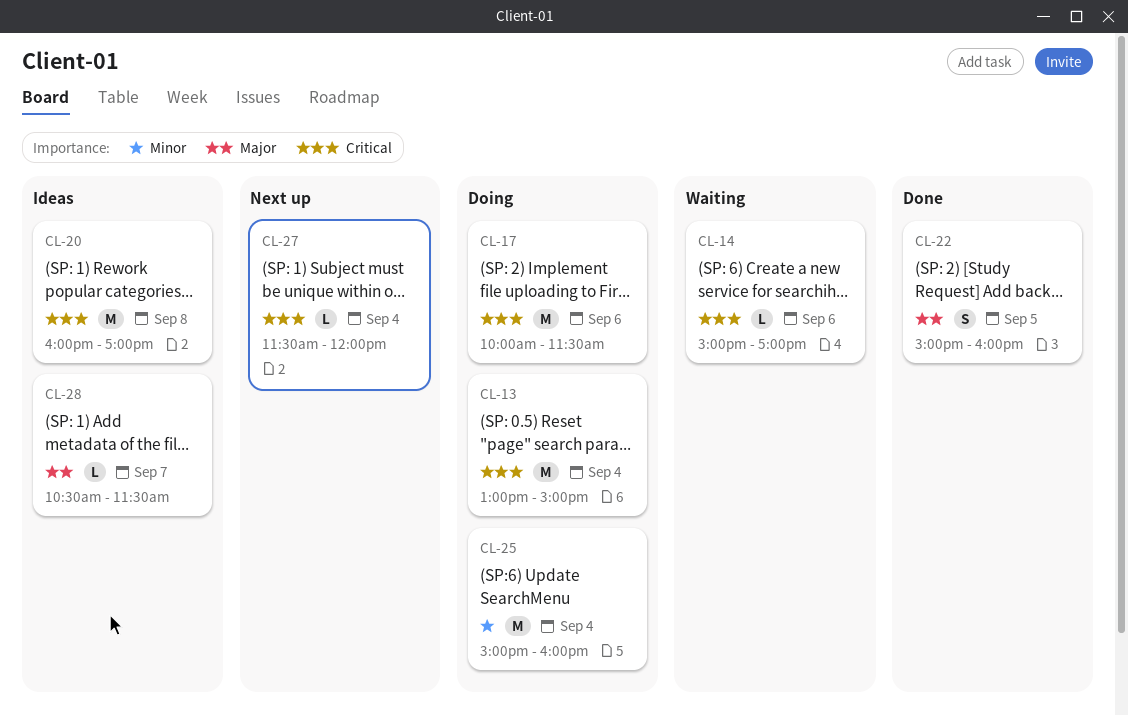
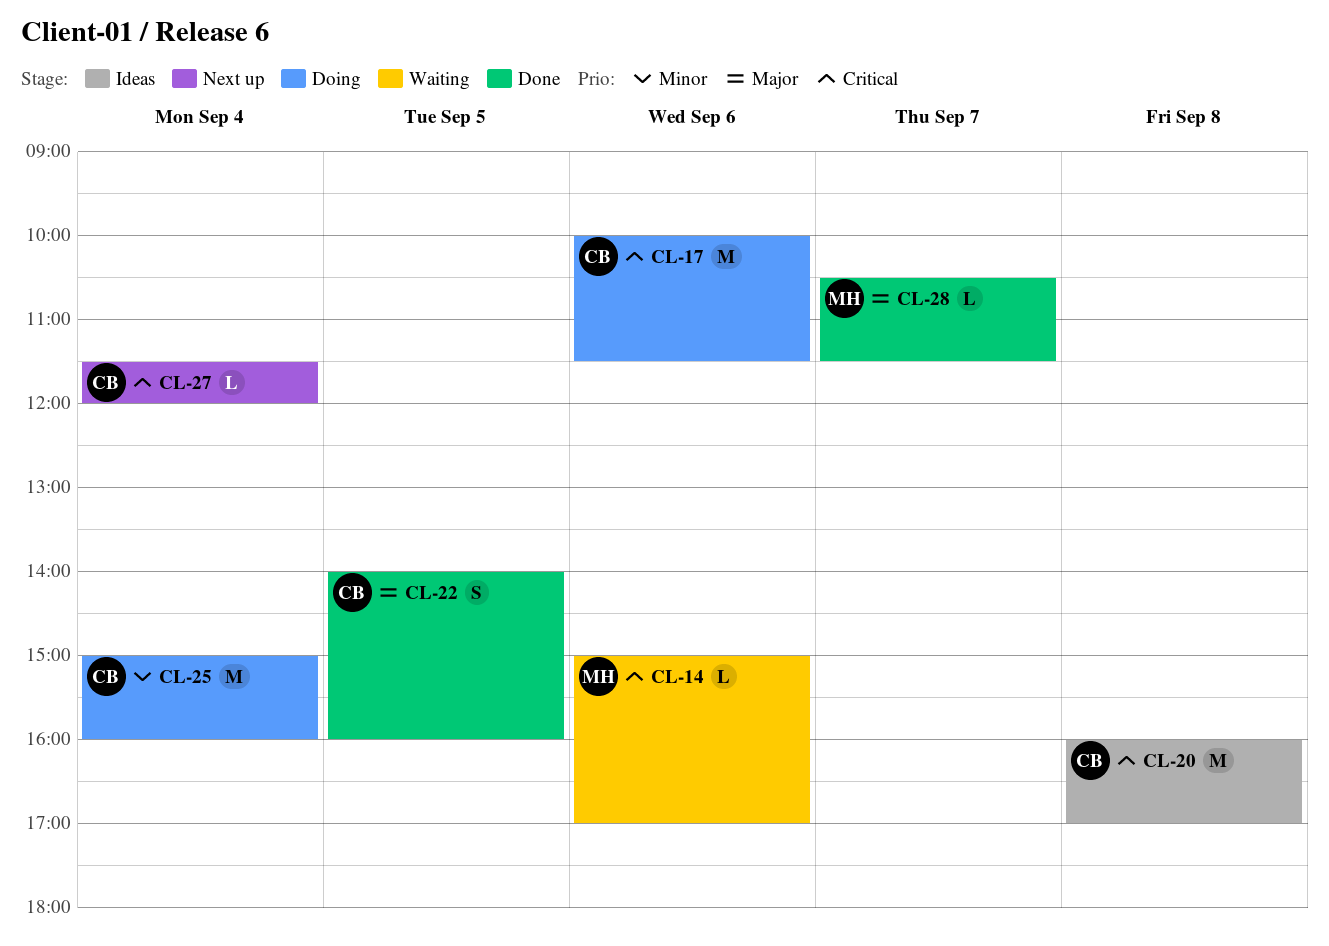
CL-13: present -> none
CL-22, begins: 15:00 -> 14:00
CL-28, status: Ideas -> Done

